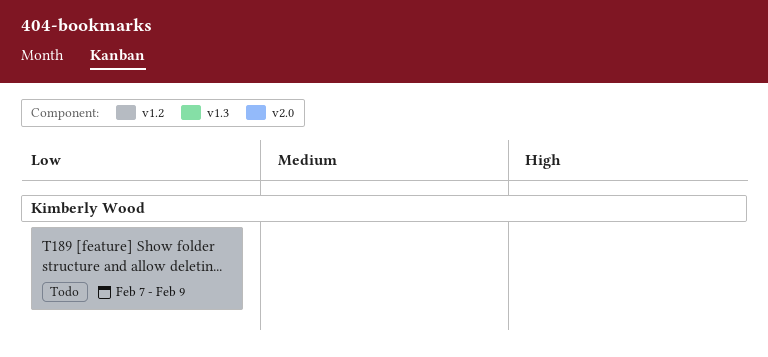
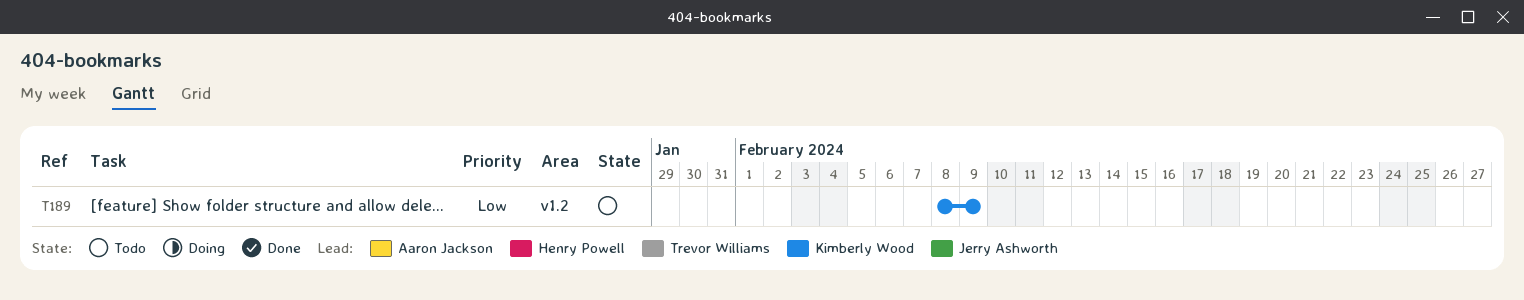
T189, start: Feb 7 -> Feb 8

